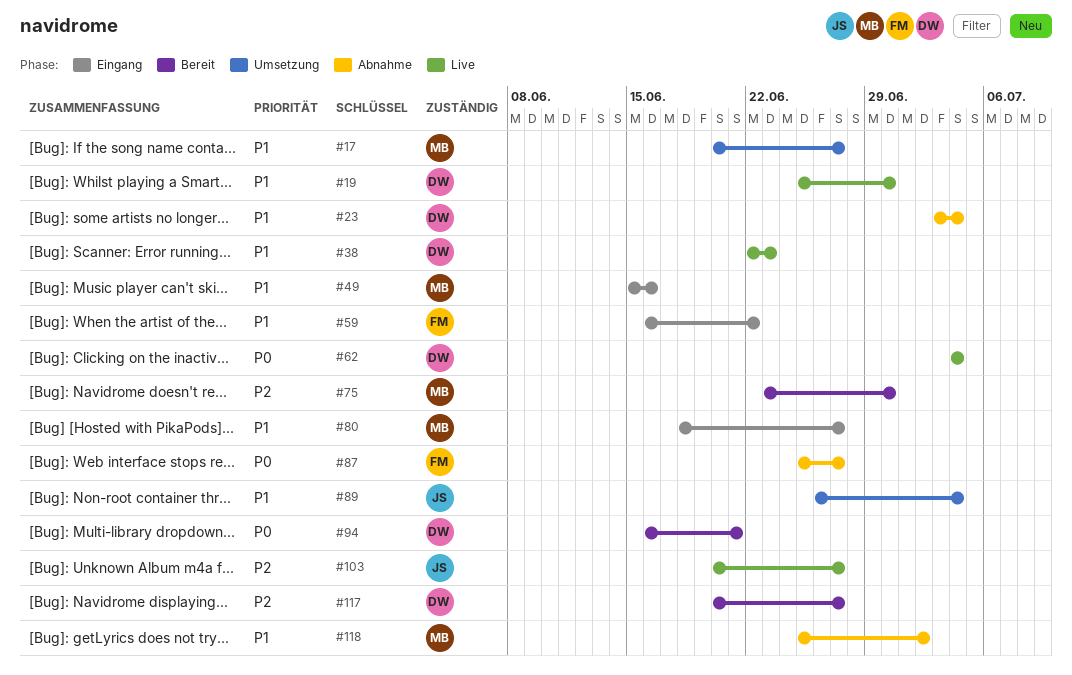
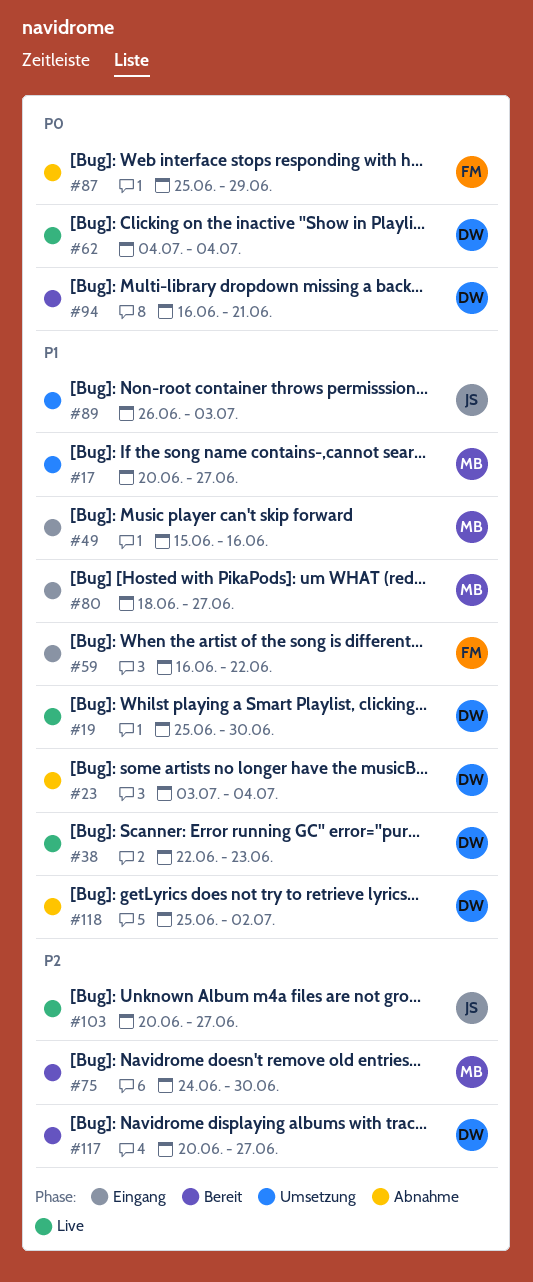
#75, start: Jun 23 -> Jun 24
#87, due: Jun 27 -> Jun 29
#89, due: Jul 4 -> Jul 3
#118, owner: MB -> DW

